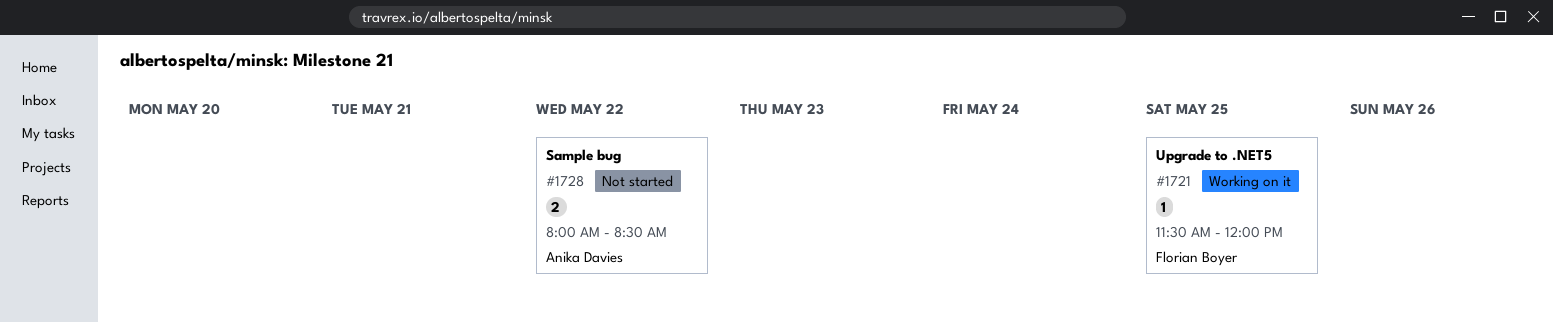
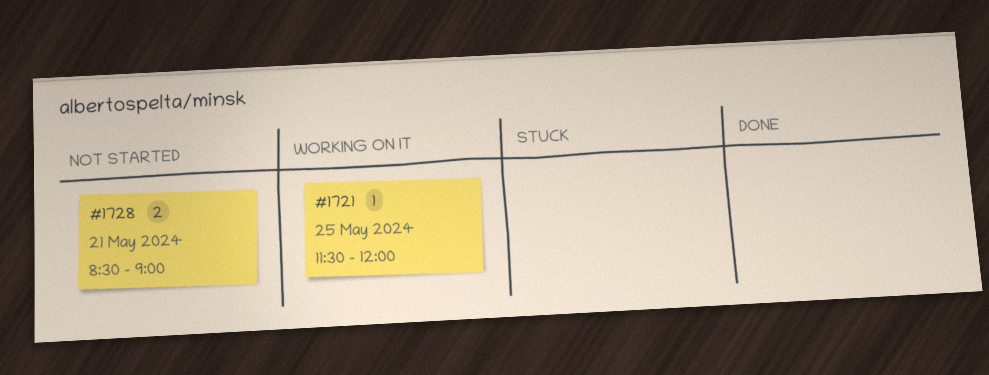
#1728, day: May 22 -> May 21
#1728, begins: 08:00 -> 08:30
#1728, ends: 08:30 -> 09:00

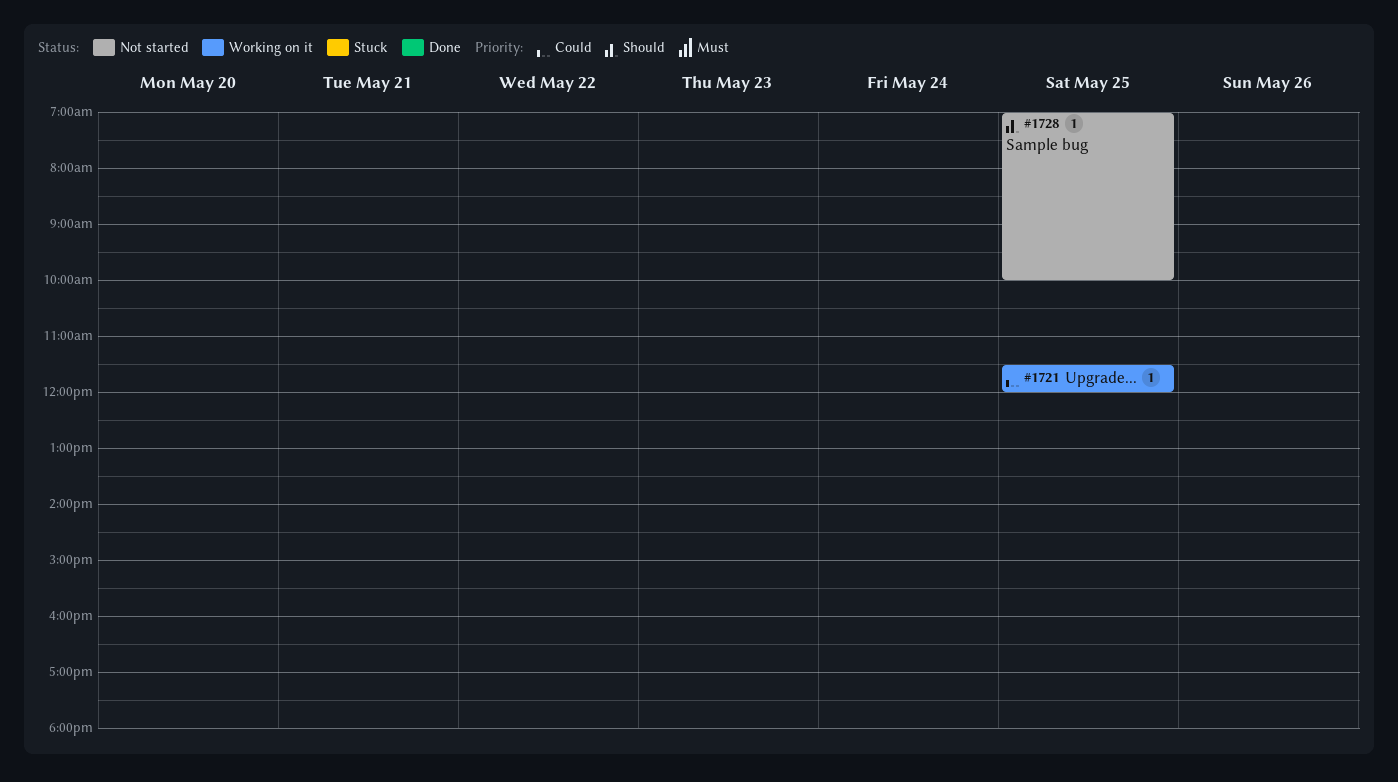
#1728, estimate: 2 -> 1
#1728, day: May 21 -> May 25
#1728, begins: 08:30 -> 07:00
#1728, ends: 09:00 -> 10:00

